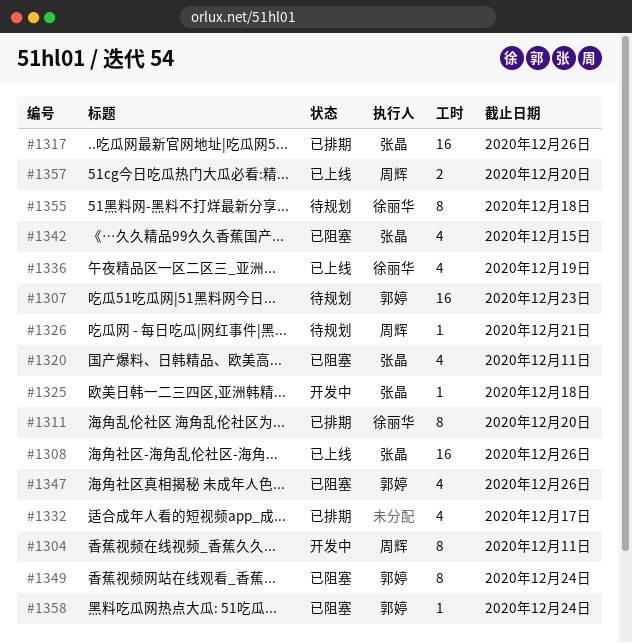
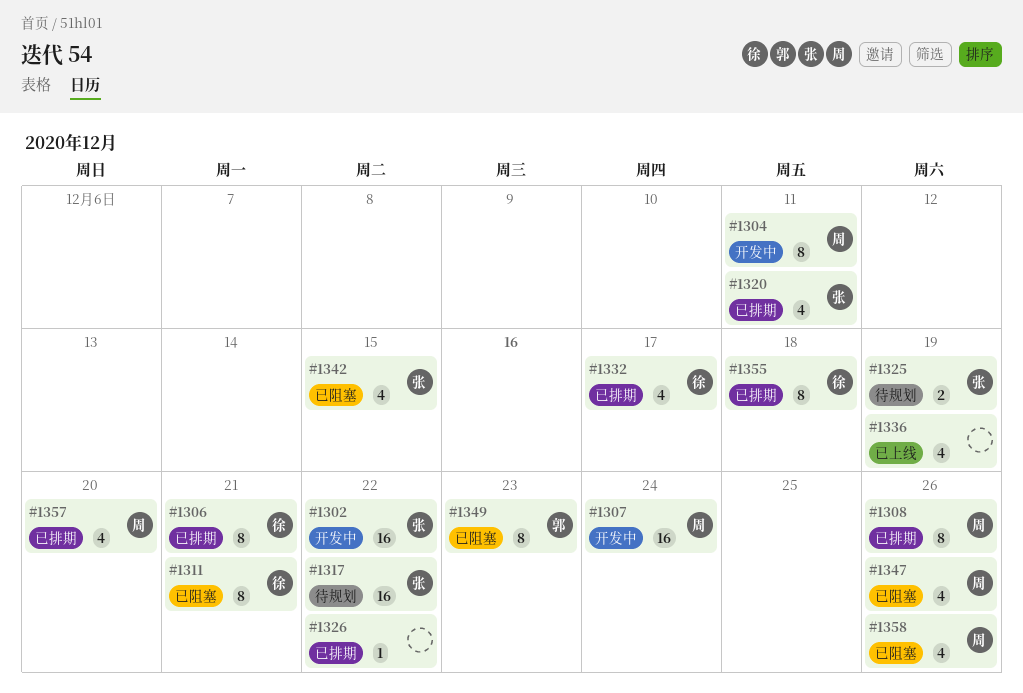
#1302: none -> present
#1306: none -> present
#1307, status: 待规划 -> 开发中
#1307, owner: 郭婷 -> 周辉
#1307, due: Dec 23 -> Dec 24
#1308, status: 已上线 -> 已排期
#1308, owner: 张晶 -> 周辉
#1308, estimate: 16 -> 8
#1311, status: 已排期 -> 已阻塞
#1311, due: Dec 20 -> Dec 21
#1317, status: 已排期 -> 待规划
#1317, due: Dec 26 -> Dec 22
#1320, status: 已阻塞 -> 已排期
#1325, status: 开发中 -> 待规划
#1325, estimate: 1 -> 2
#1325, due: Dec 18 -> Dec 19
#1326, status: 待规划 -> 已排期
#1326, owner: 周辉 -> none
#1326, due: Dec 21 -> Dec 22
#1332, owner: none -> 徐丽华
#1336, owner: 徐丽华 -> none
#1347, owner: 郭婷 -> 周辉
#1349, due: Dec 24 -> Dec 23
#1355, status: 待规划 -> 已排期
#1357, status: 已上线 -> 已排期
#1357, estimate: 2 -> 4
#1358, owner: 郭婷 -> 周辉
#1358, estimate: 1 -> 4
#1358, due: Dec 24 -> Dec 26

